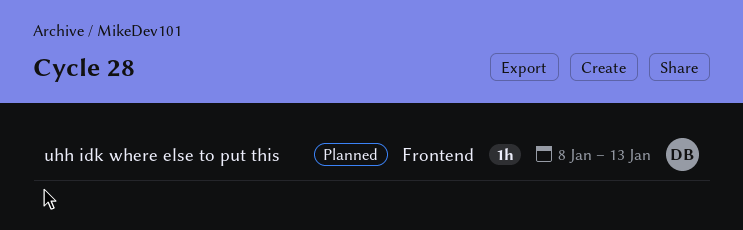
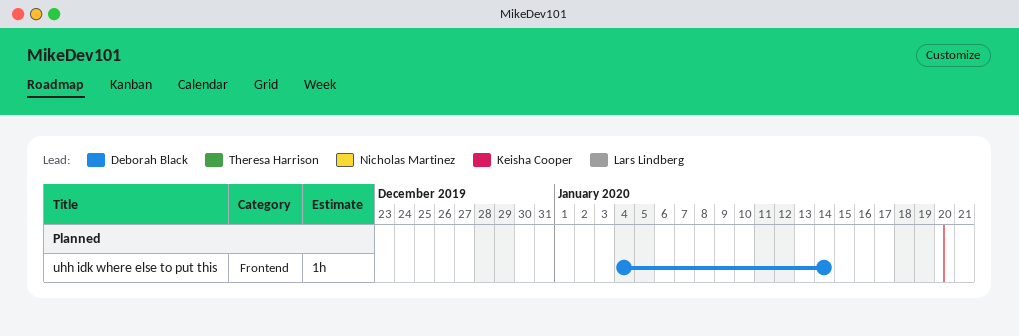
uhh idk where else to put this, start: Jan 8 -> Jan 4
uhh idk where else to put this, due: Jan 13 -> Jan 14

